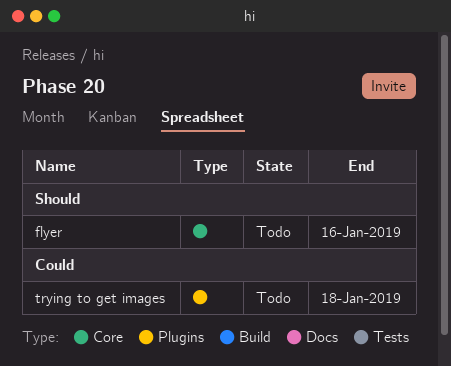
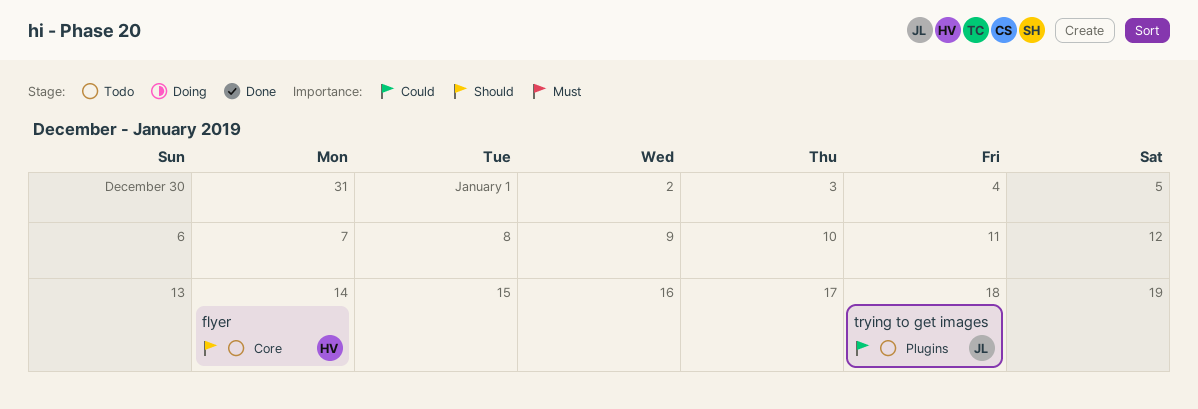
flyer, due: Jan 16 -> Jan 14

